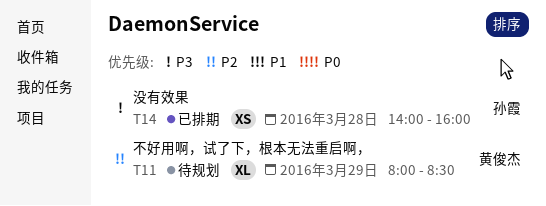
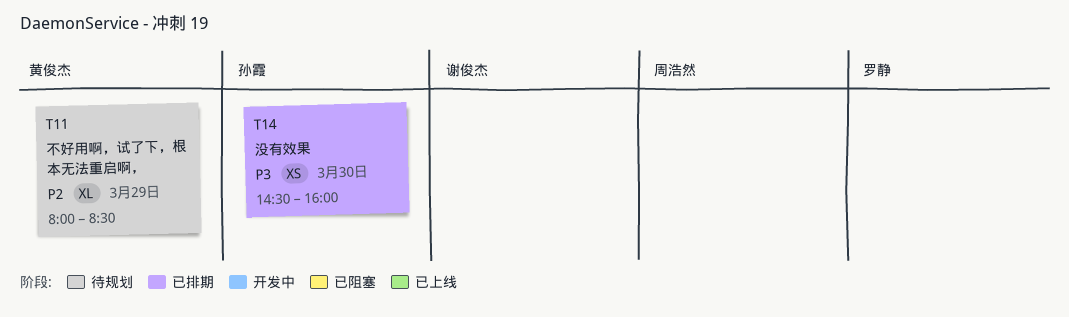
T14, day: Mar 28 -> Mar 30
T14, begins: 14:00 -> 14:30

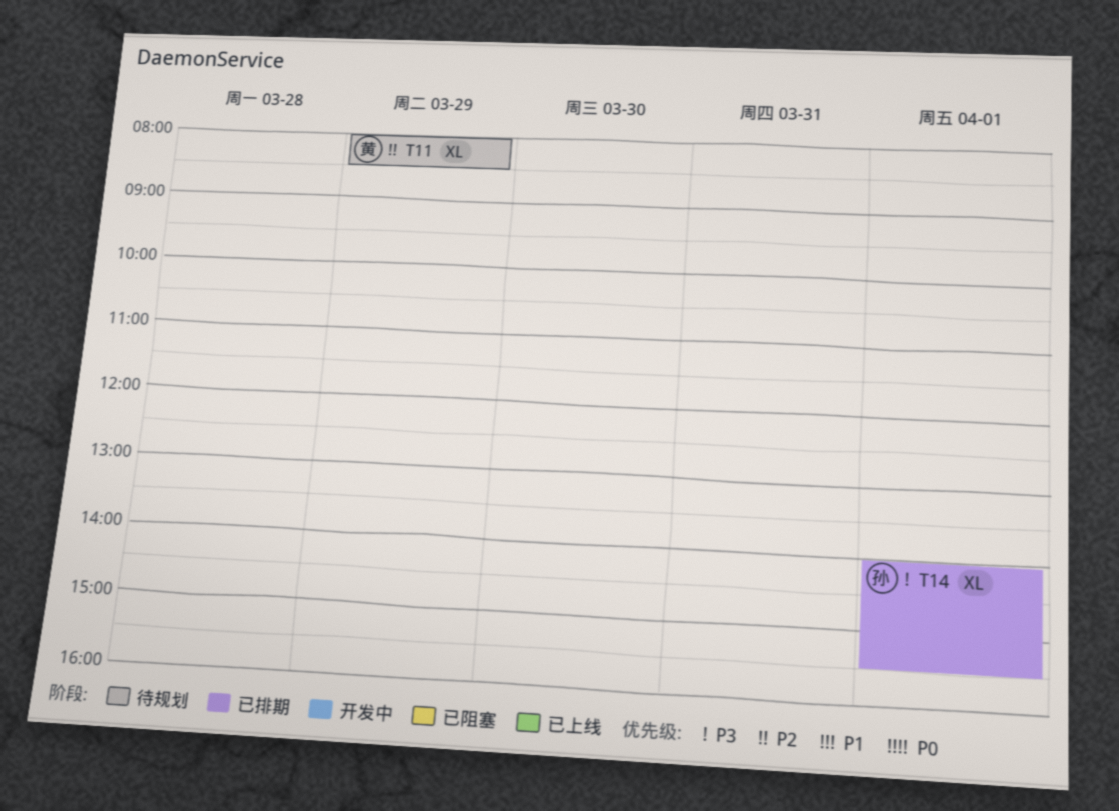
T14, estimate: XS -> XL
T14, day: Mar 30 -> Apr 1
T14, begins: 14:30 -> 14:00
T14, ends: 16:00 -> 15:30

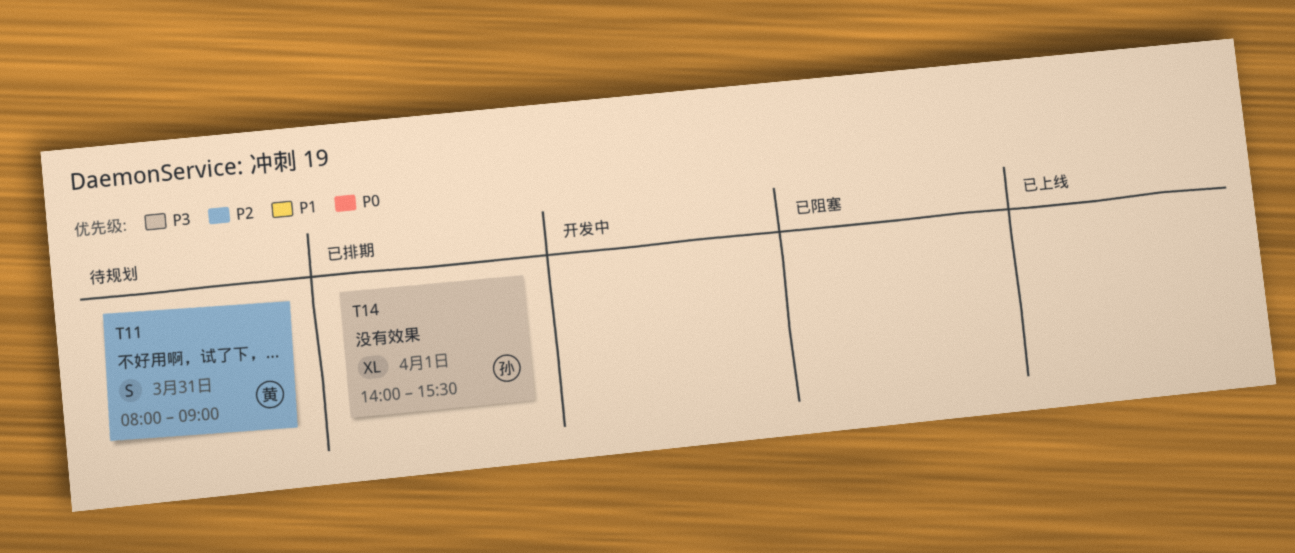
T11, estimate: XL -> S
T11, day: Mar 29 -> Mar 31
T11, ends: 08:30 -> 09:00

